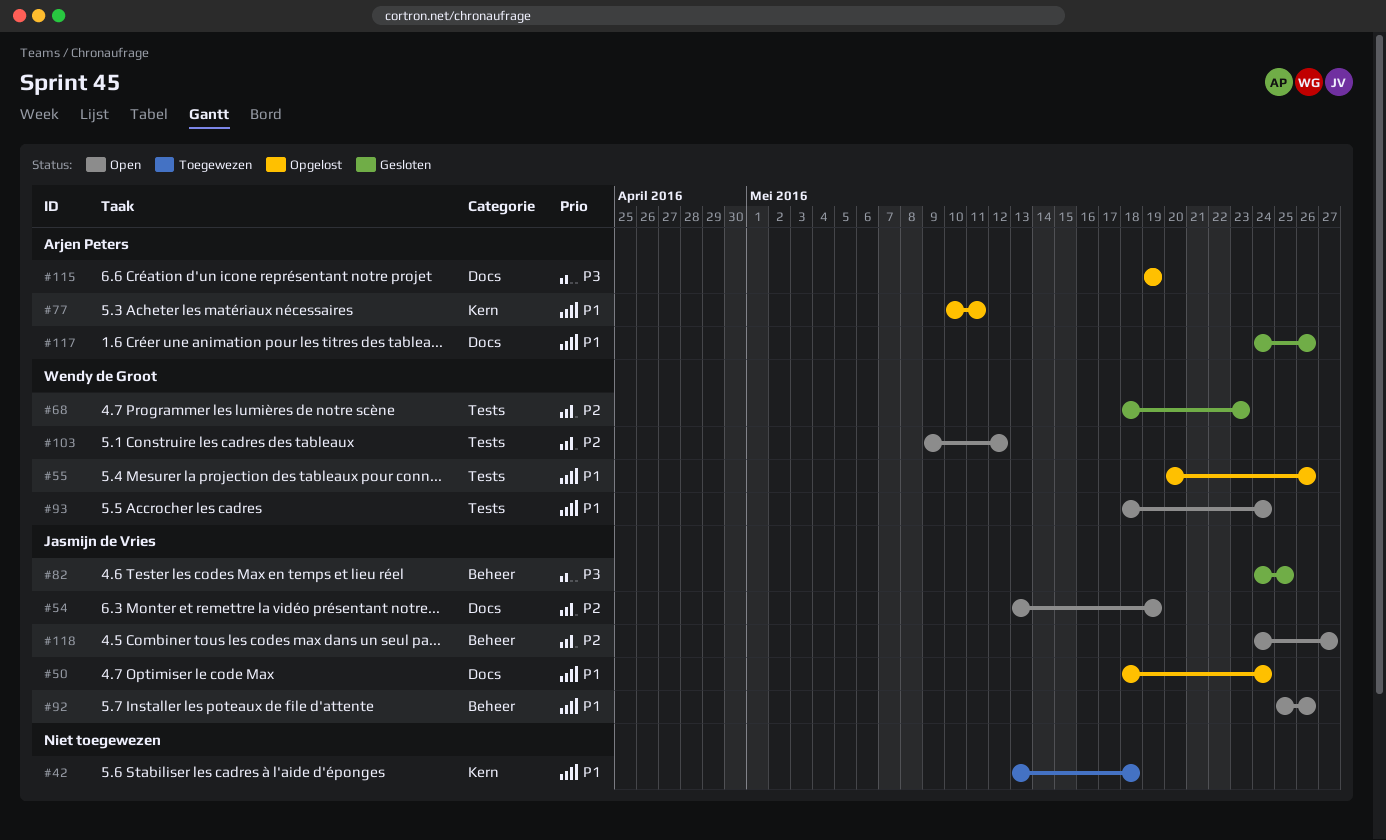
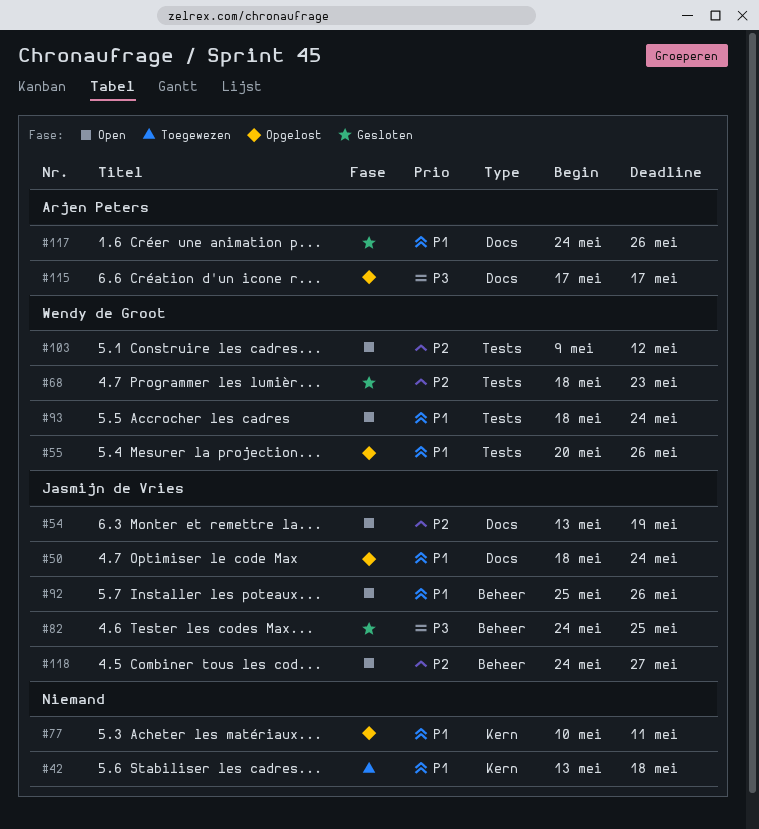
#77, owner: Arjen Peters -> none
#115, start: May 19 -> May 17
#115, due: May 19 -> May 17

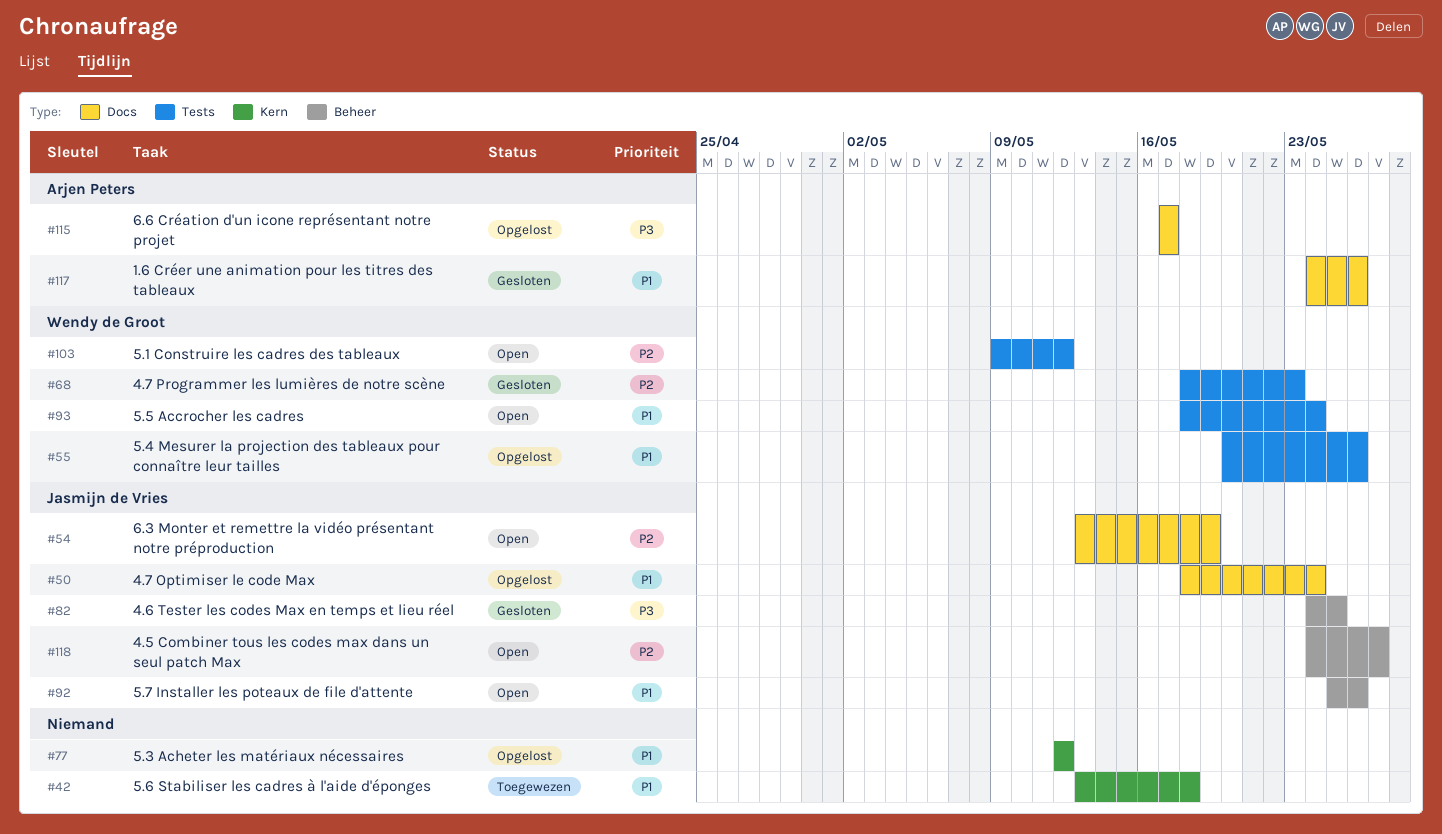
#77, start: May 10 -> May 12
#77, due: May 11 -> May 12

